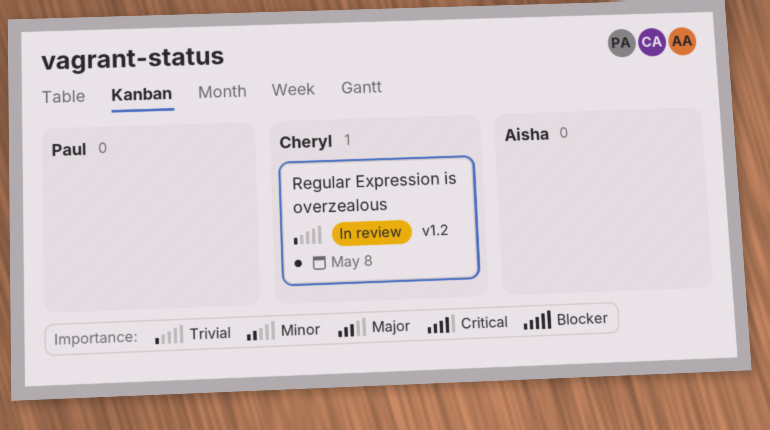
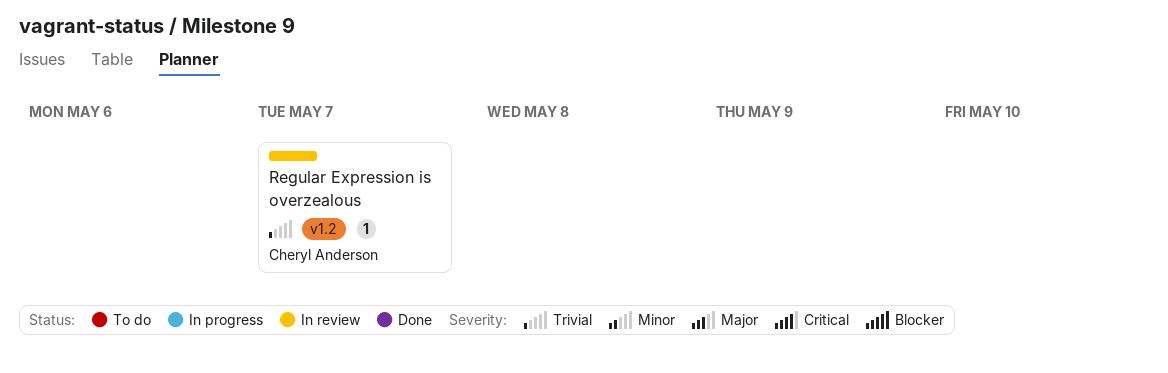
Regular Expression is overzealous, due: May 8 -> May 7

